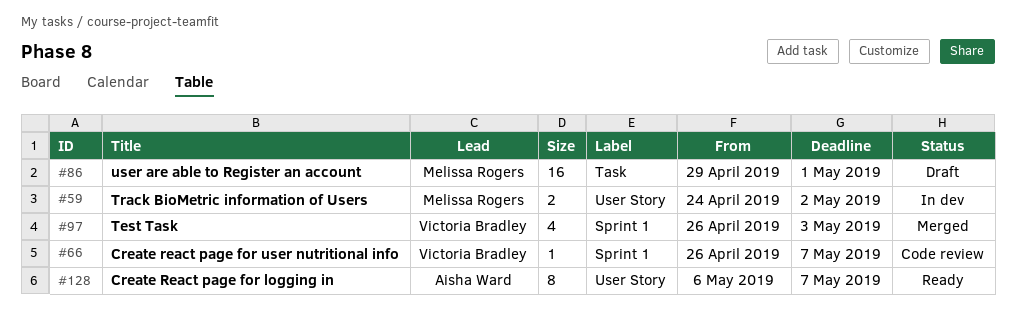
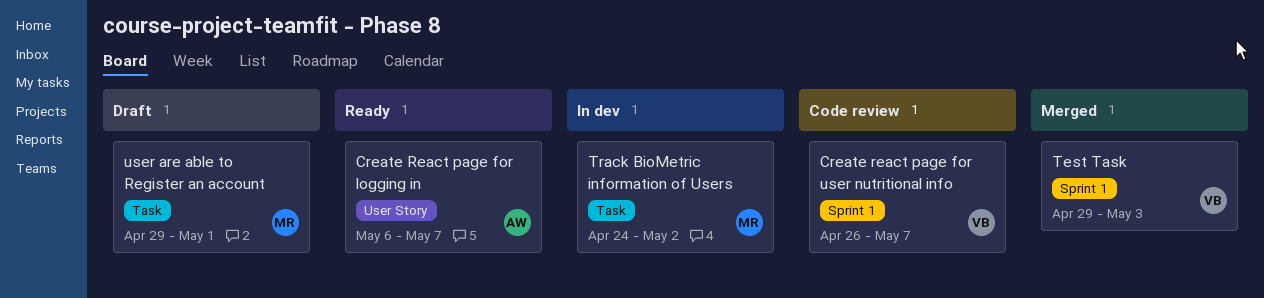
Test Task, start: Apr 26 -> Apr 29
Track BioMetric information of Users, label: User Story -> Task

